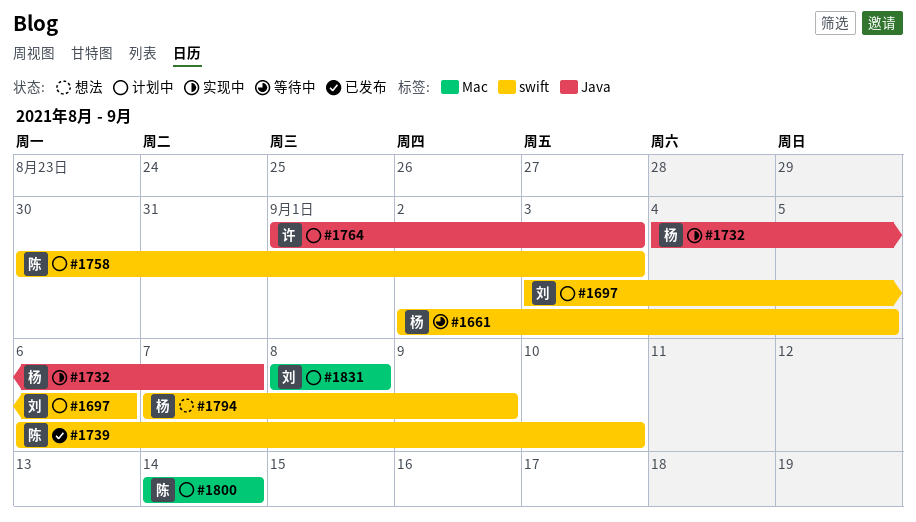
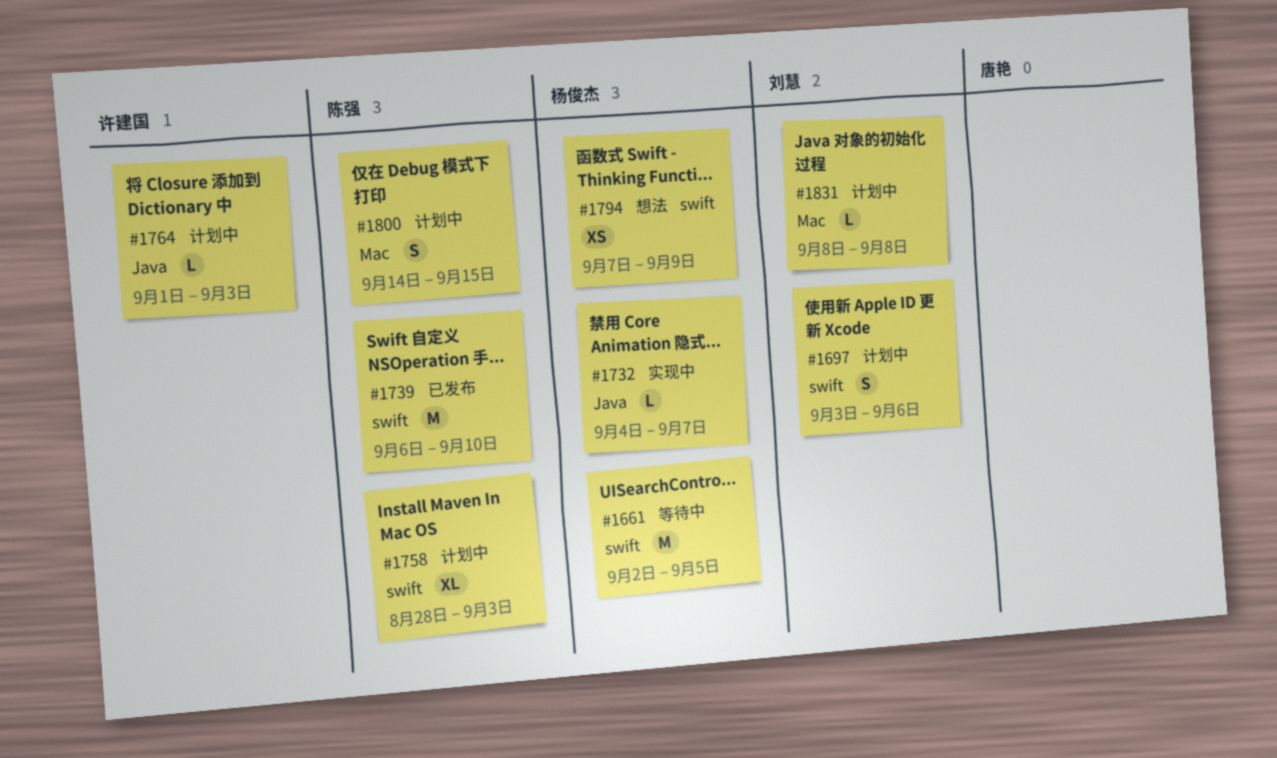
#1758, start: Aug 30 -> Aug 28
#1800, due: Sep 14 -> Sep 15

